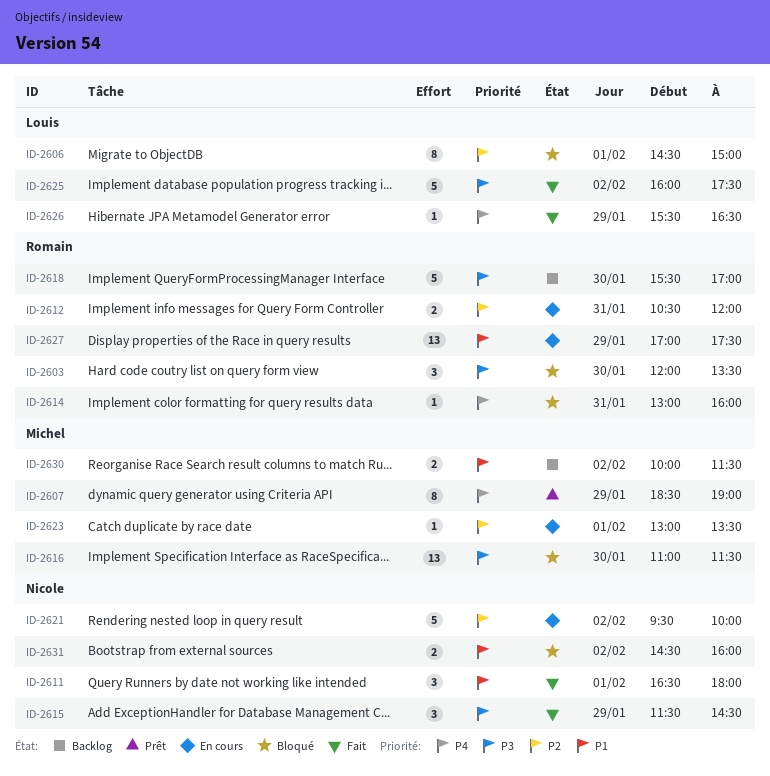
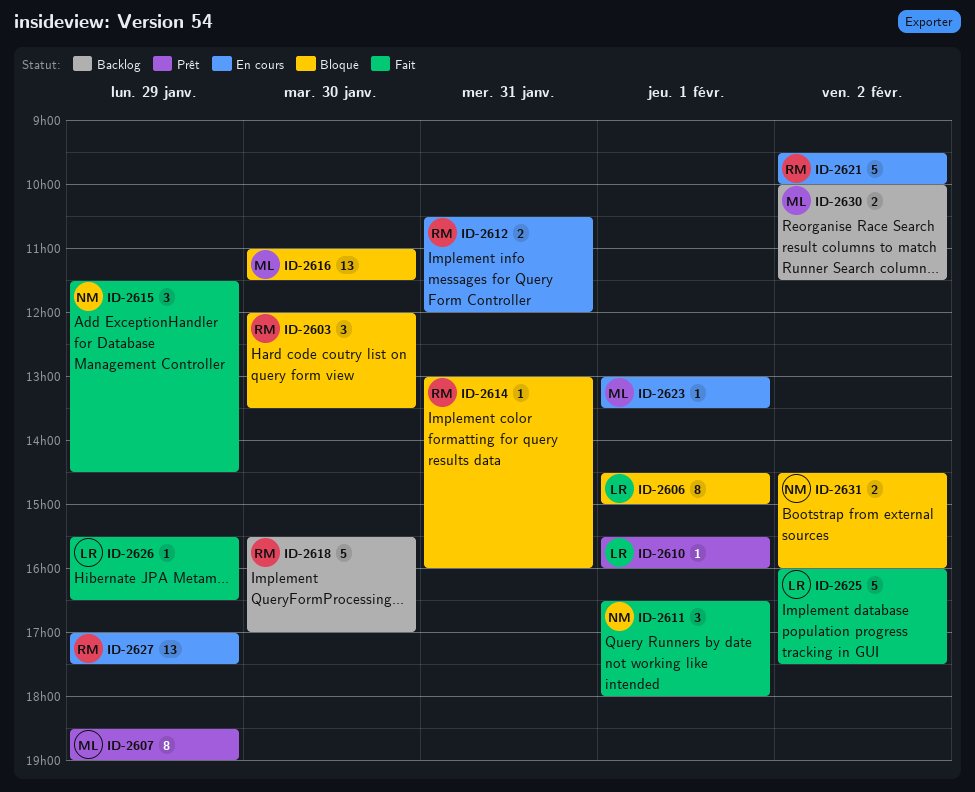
ID-2610: none -> present
ID-2621, owner: Nicole -> Romain

